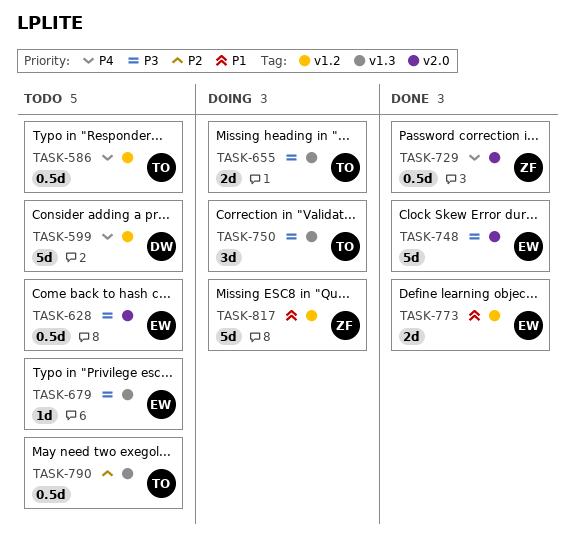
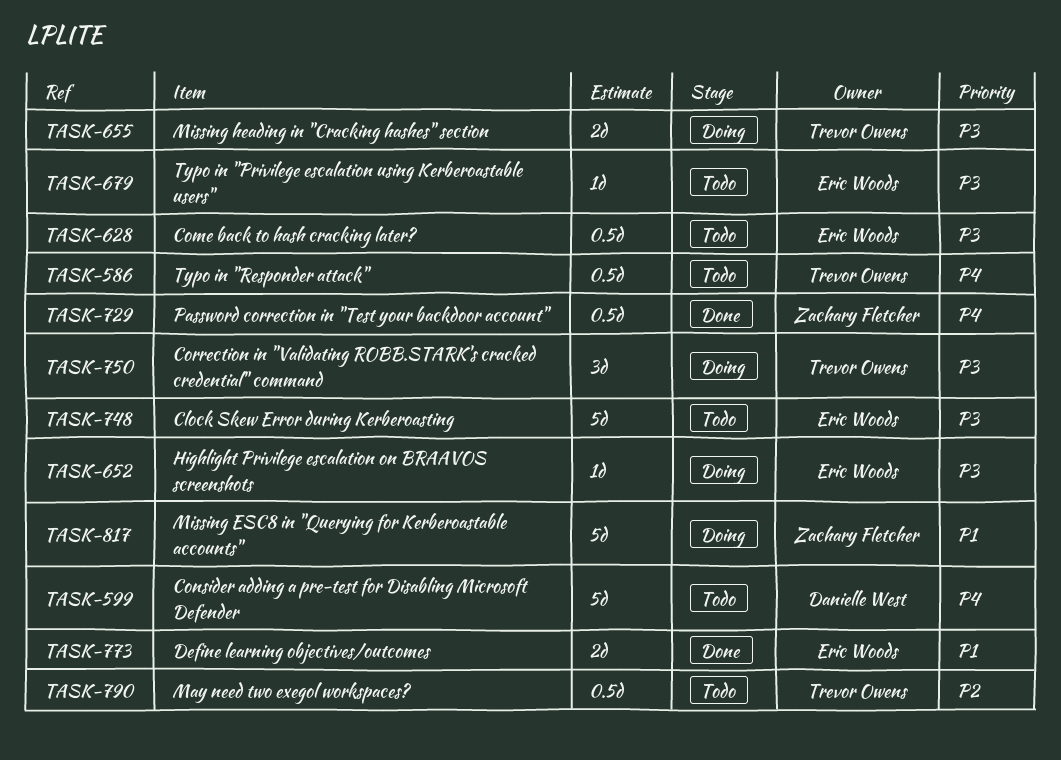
TASK-652: none -> present
TASK-748, status: Done -> Todo

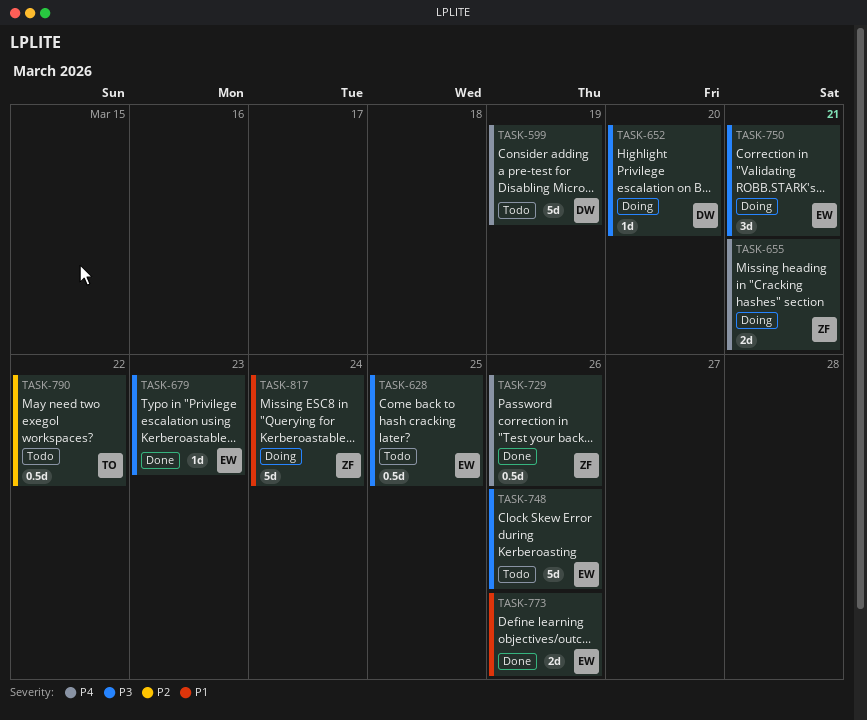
TASK-586: present -> none
TASK-652, owner: Eric Woods -> Danielle West
TASK-655, owner: Trevor Owens -> Zachary Fletcher
TASK-655, priority: P3 -> P4
TASK-679, status: Todo -> Done
TASK-750, owner: Trevor Owens -> Eric Woods

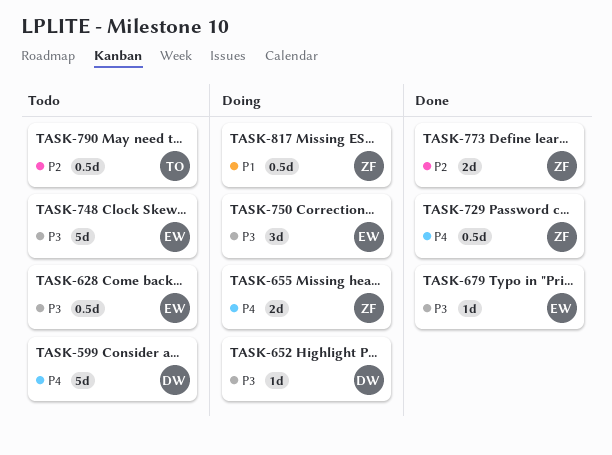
TASK-773, owner: EW -> ZF
TASK-773, priority: P1 -> P2
TASK-817, estimate: 5d -> 0.5d

